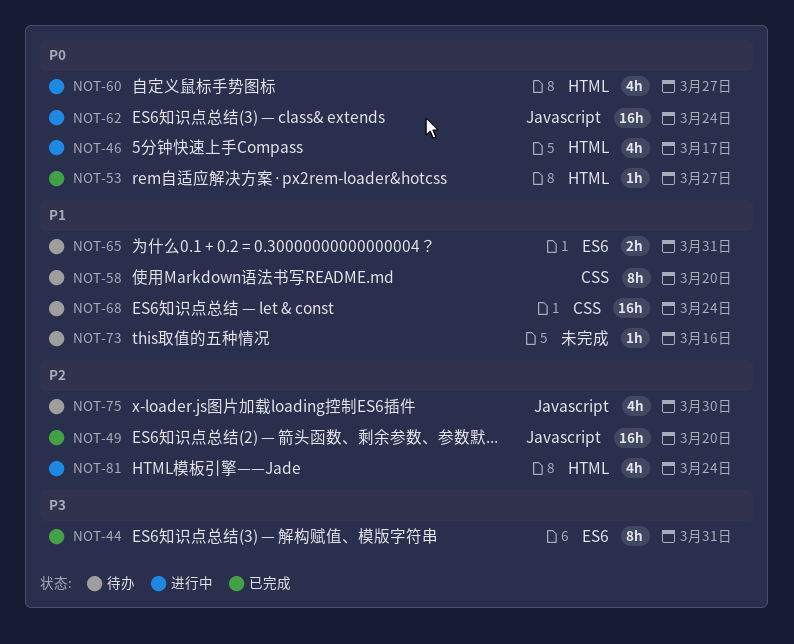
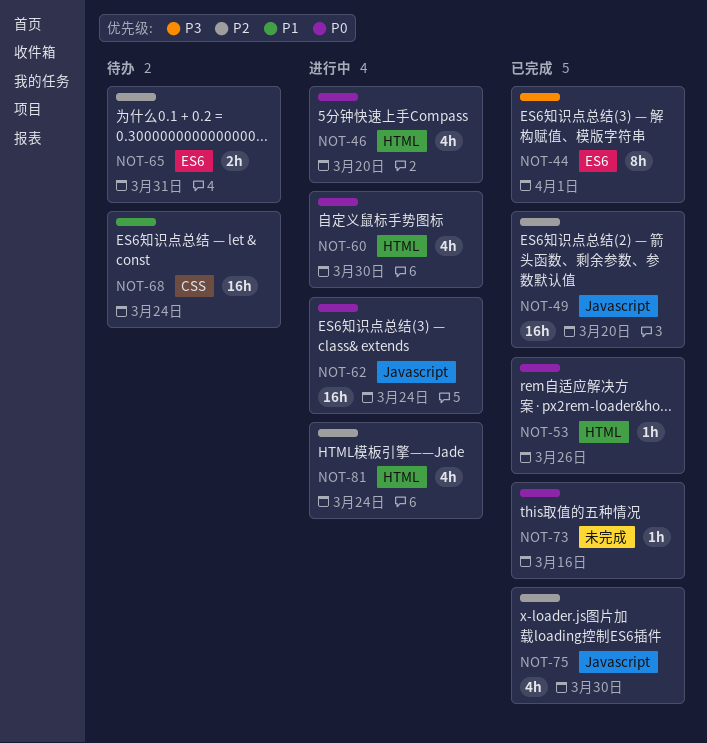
NOT-44, due: Mar 31 -> Apr 1
NOT-46, due: Mar 17 -> Mar 20
NOT-53, due: Mar 27 -> Mar 26
NOT-58: present -> none
NOT-60, due: Mar 27 -> Mar 30
NOT-65, priority: P1 -> P2
NOT-73, status: 待办 -> 已完成
NOT-73, priority: P1 -> P0
NOT-75, status: 待办 -> 已完成

